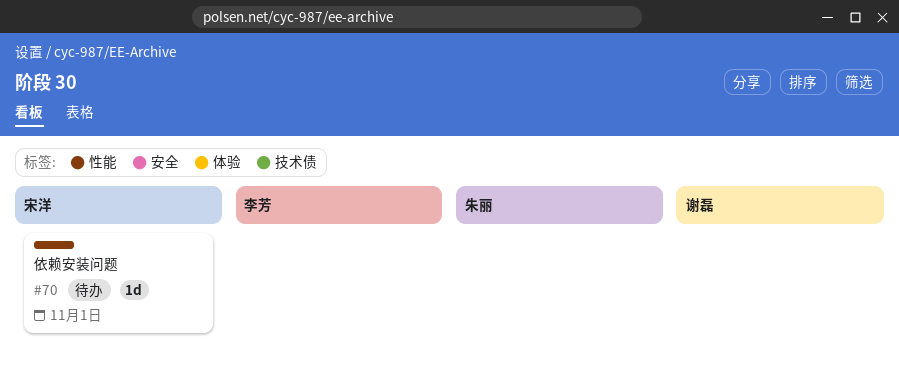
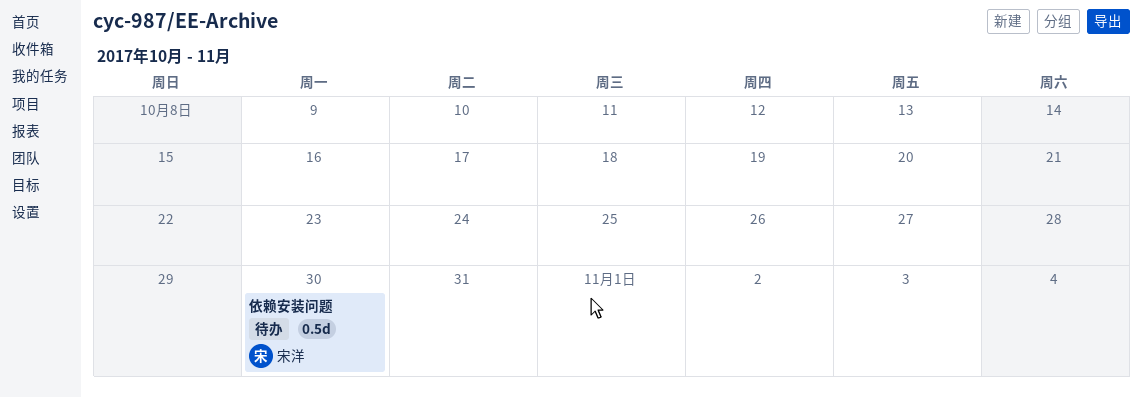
依赖安装问题, estimate: 1d -> 0.5d
依赖安装问题, due: Nov 1 -> Oct 30

